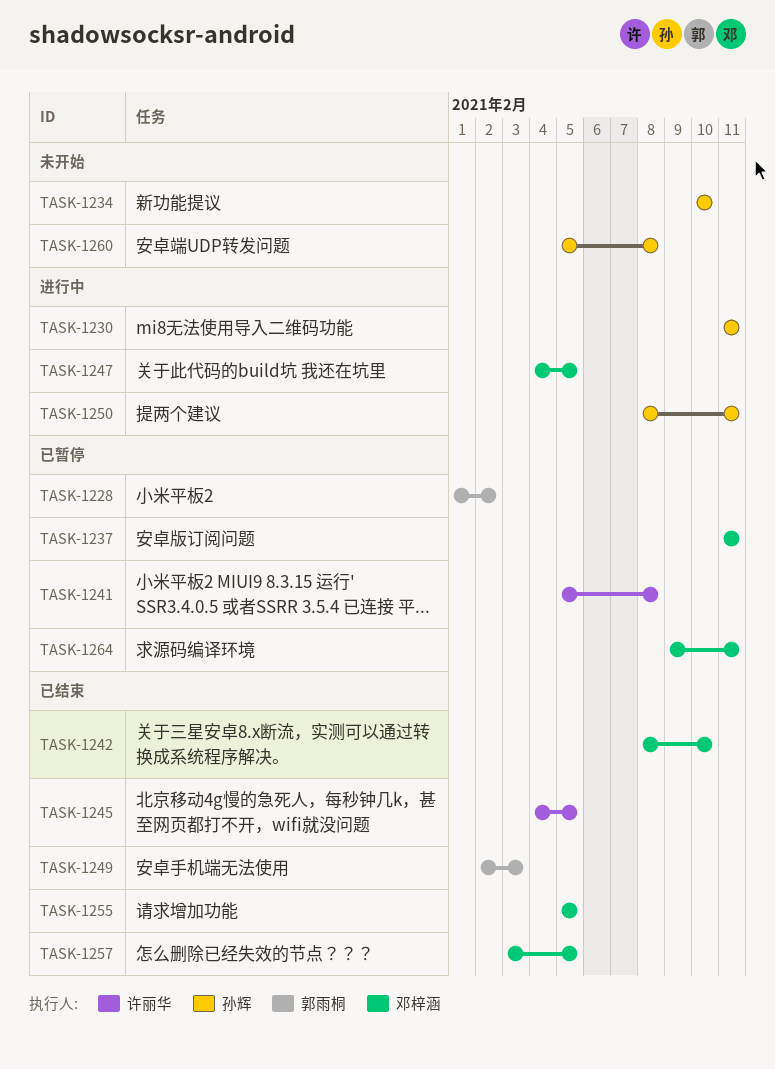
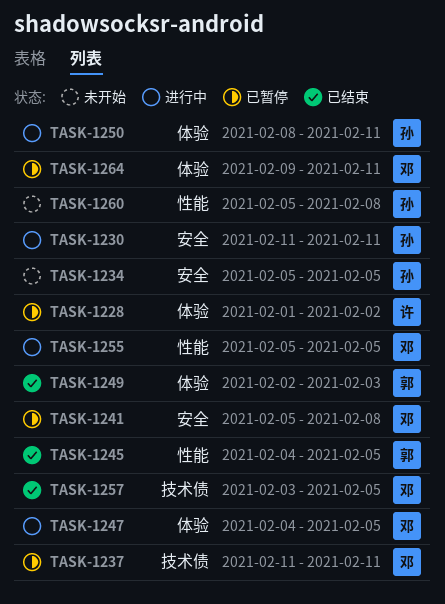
TASK-1228, owner: 郭雨桐 -> 许丽华
TASK-1234, start: Feb 10 -> Feb 5
TASK-1234, due: Feb 10 -> Feb 5
TASK-1241, owner: 许丽华 -> 邓梓涵
TASK-1242: present -> none
TASK-1245, owner: 许丽华 -> 郭雨桐
TASK-1255, status: 已结束 -> 进行中

